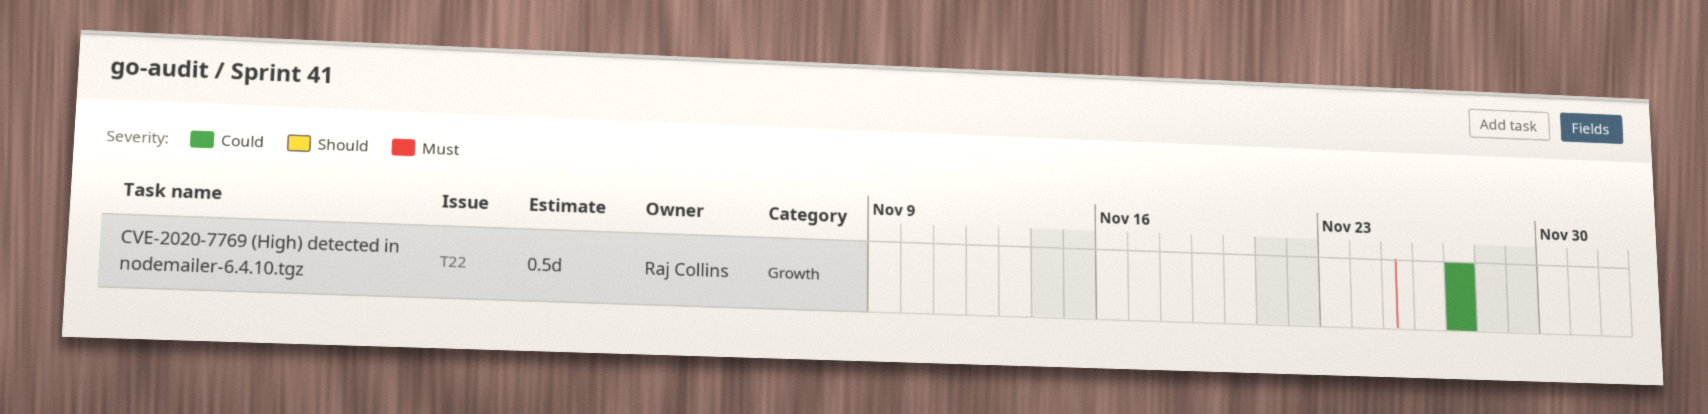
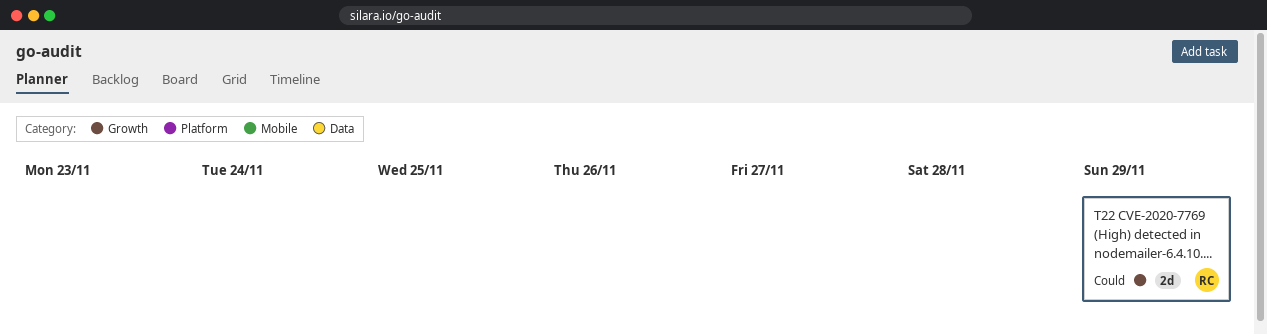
T22, estimate: 0.5d -> 2d
T22, due: Nov 27 -> Nov 29

